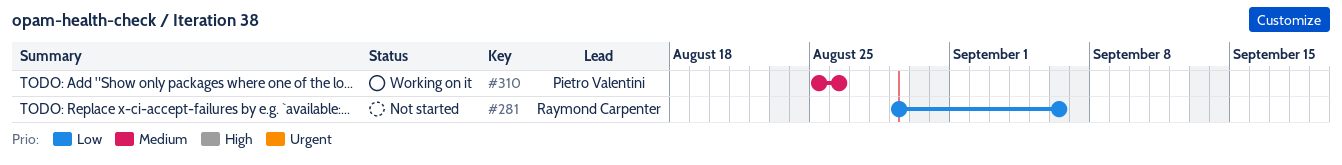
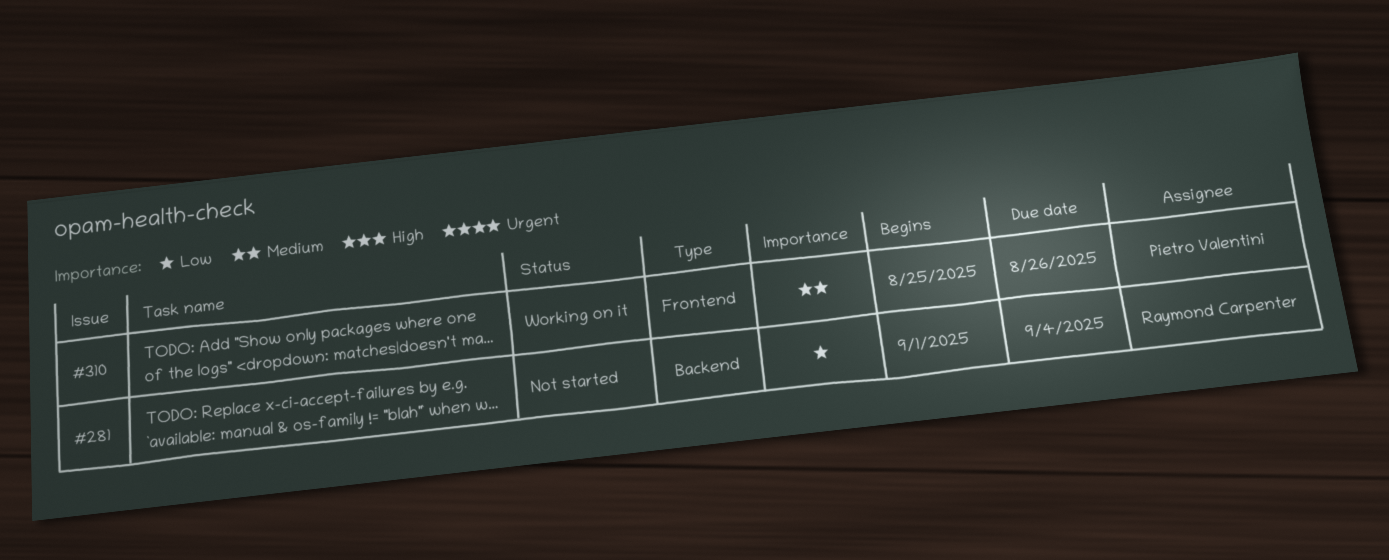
#281, start: Aug 29 -> Sep 1
#281, due: Sep 6 -> Sep 4

